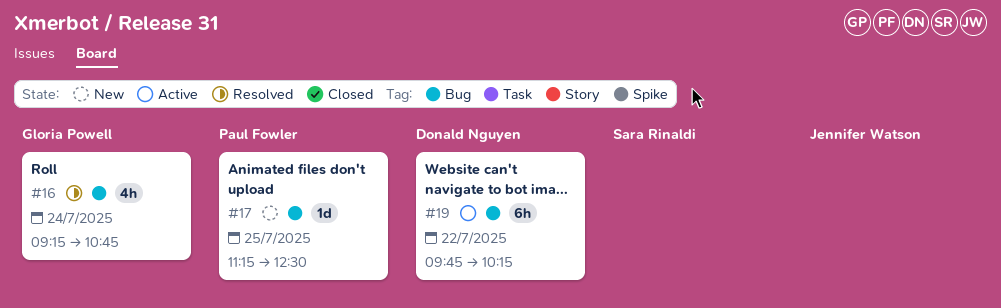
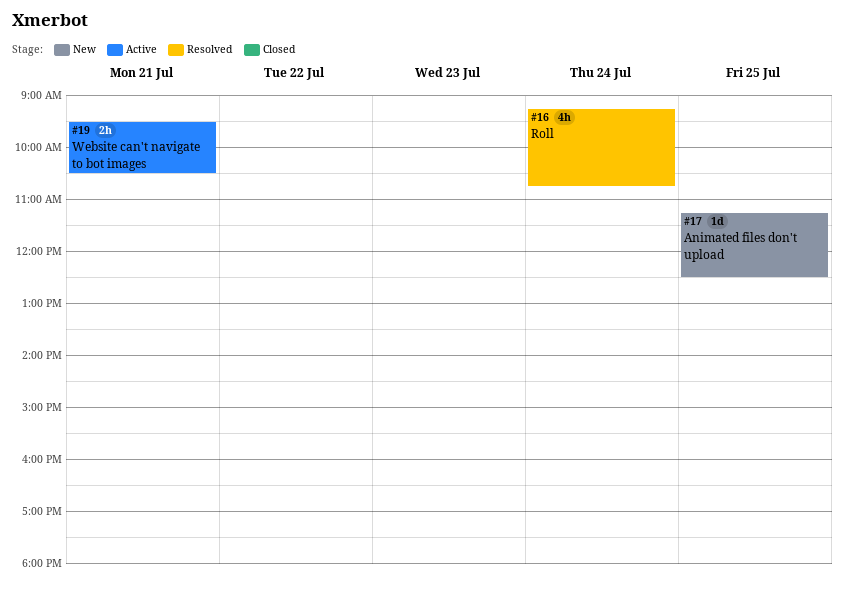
#19, estimate: 6h -> 2h
#19, day: Jul 22 -> Jul 21
#19, begins: 09:45 -> 09:30
#19, ends: 10:15 -> 10:30

